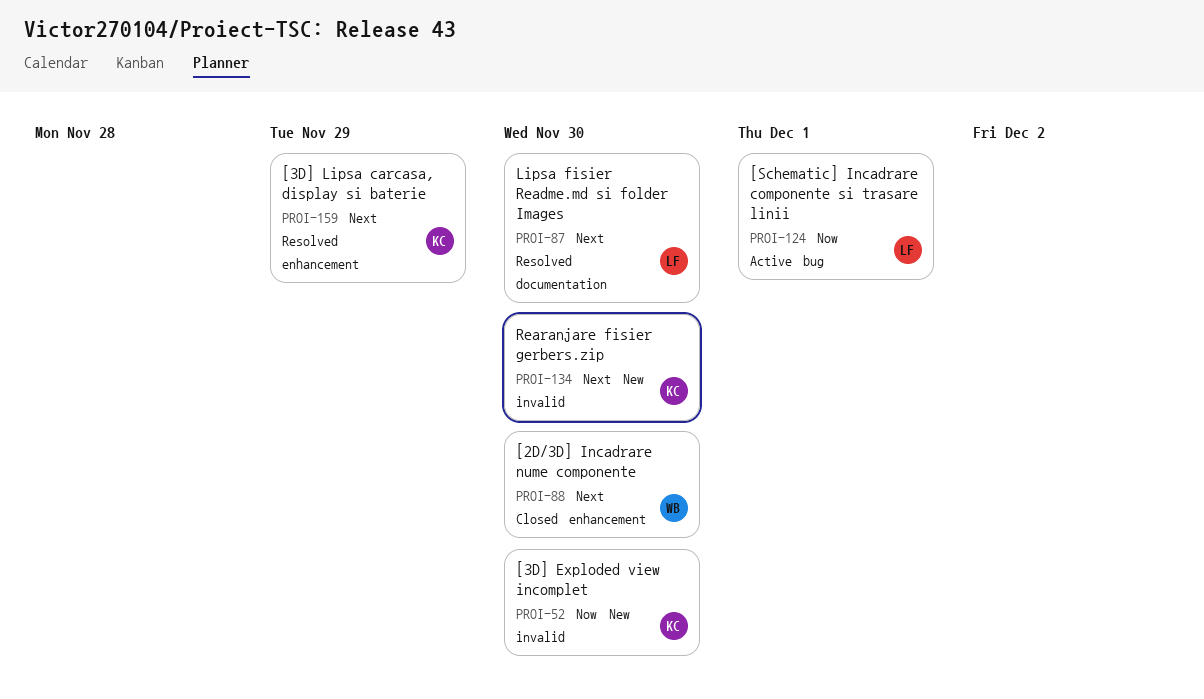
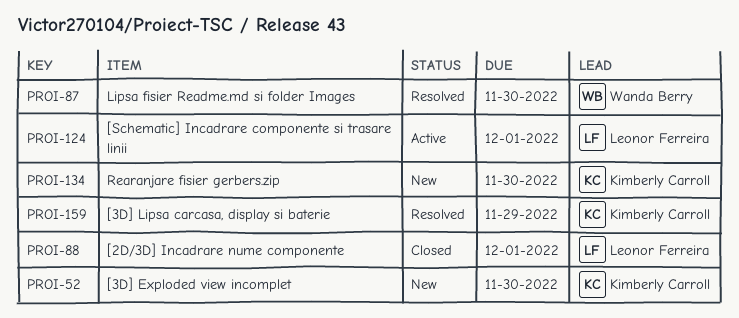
PROI-87, owner: Leonor Ferreira -> Wanda Berry
PROI-88, owner: Wanda Berry -> Leonor Ferreira
PROI-88, due: Nov 30 -> Dec 1

